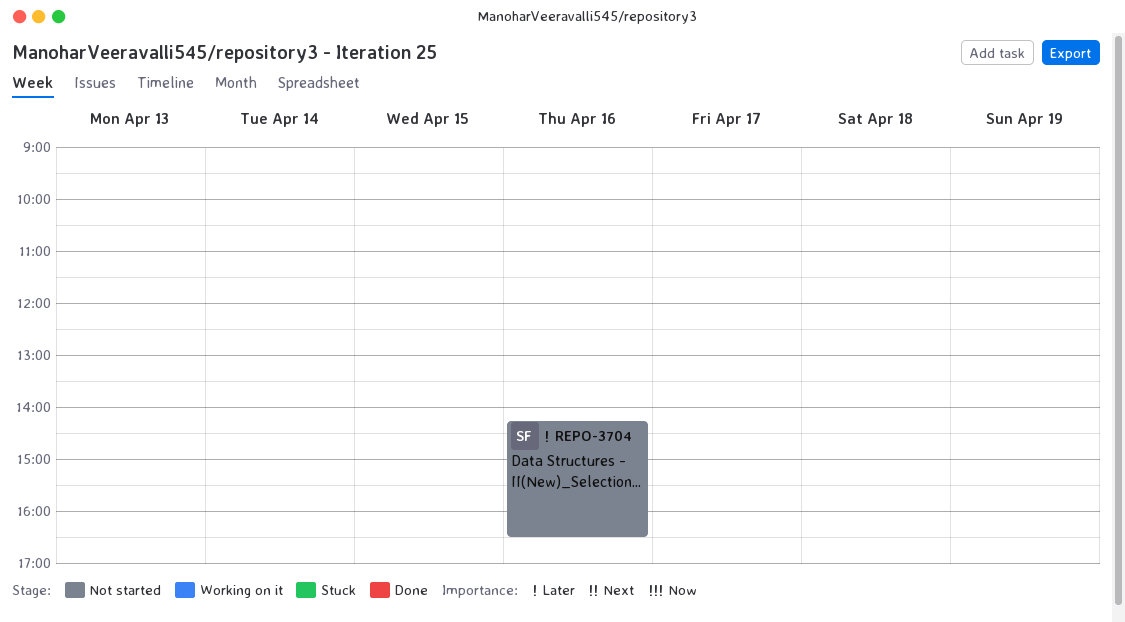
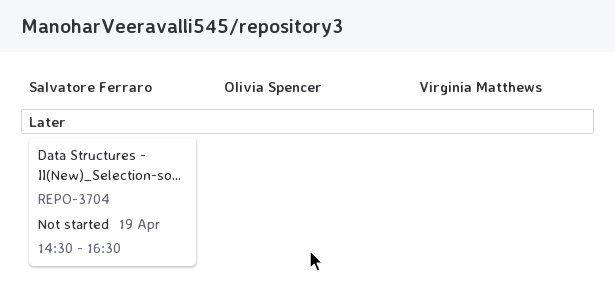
REPO-3704, day: Apr 16 -> Apr 19
REPO-3704, begins: 14:15 -> 14:30

